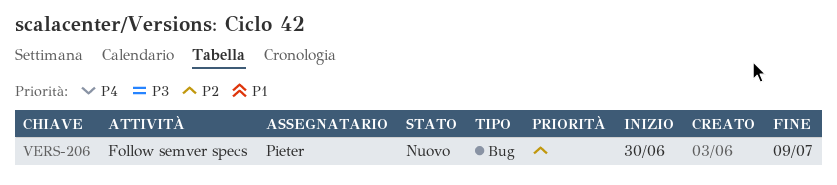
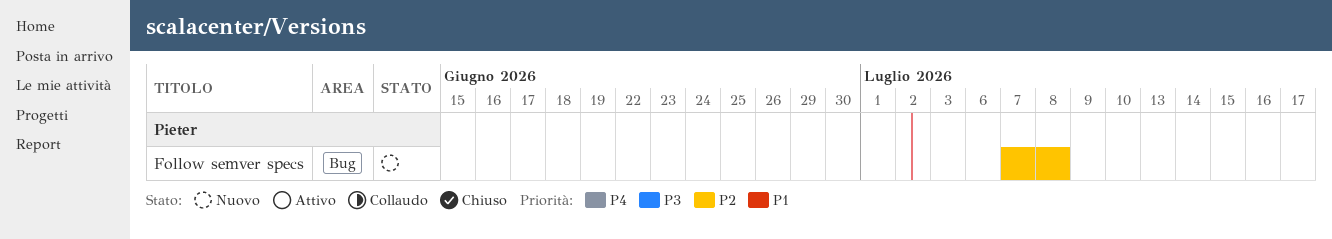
Follow semver specs, start: Jun 30 -> Jul 7
Follow semver specs, due: Jul 9 -> Jul 8

